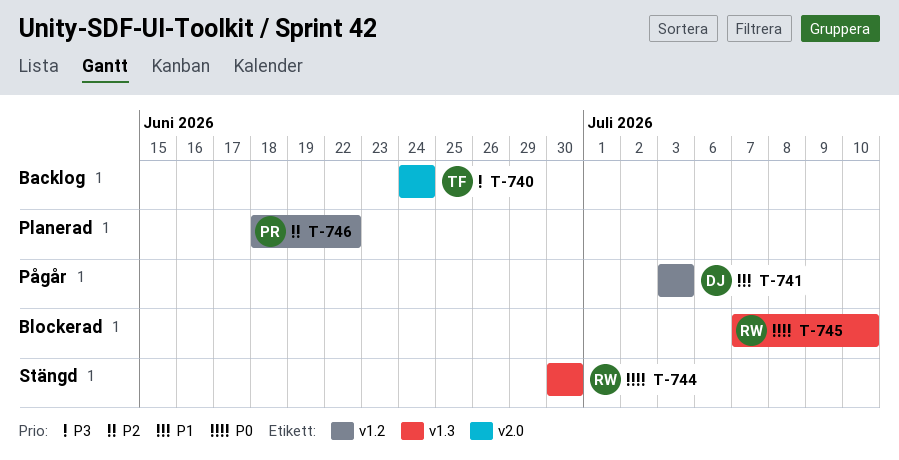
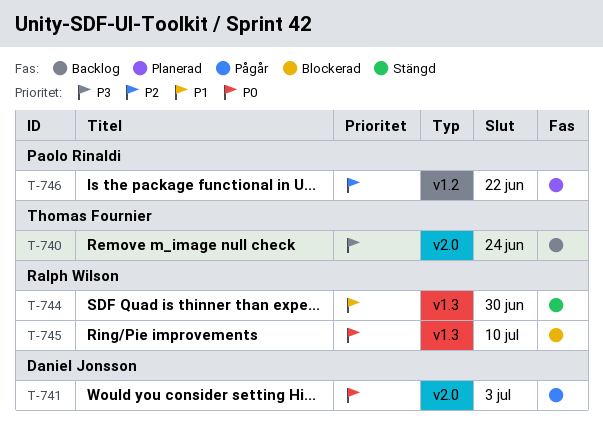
T-741, priority: P1 -> P0
T-741, label: v1.2 -> v2.0
T-744, priority: P0 -> P1

